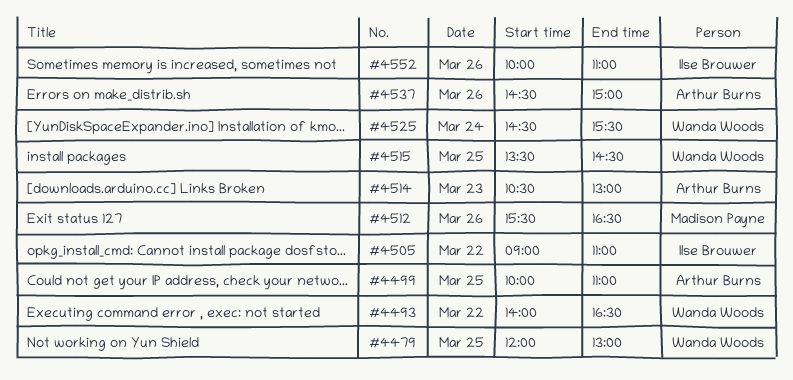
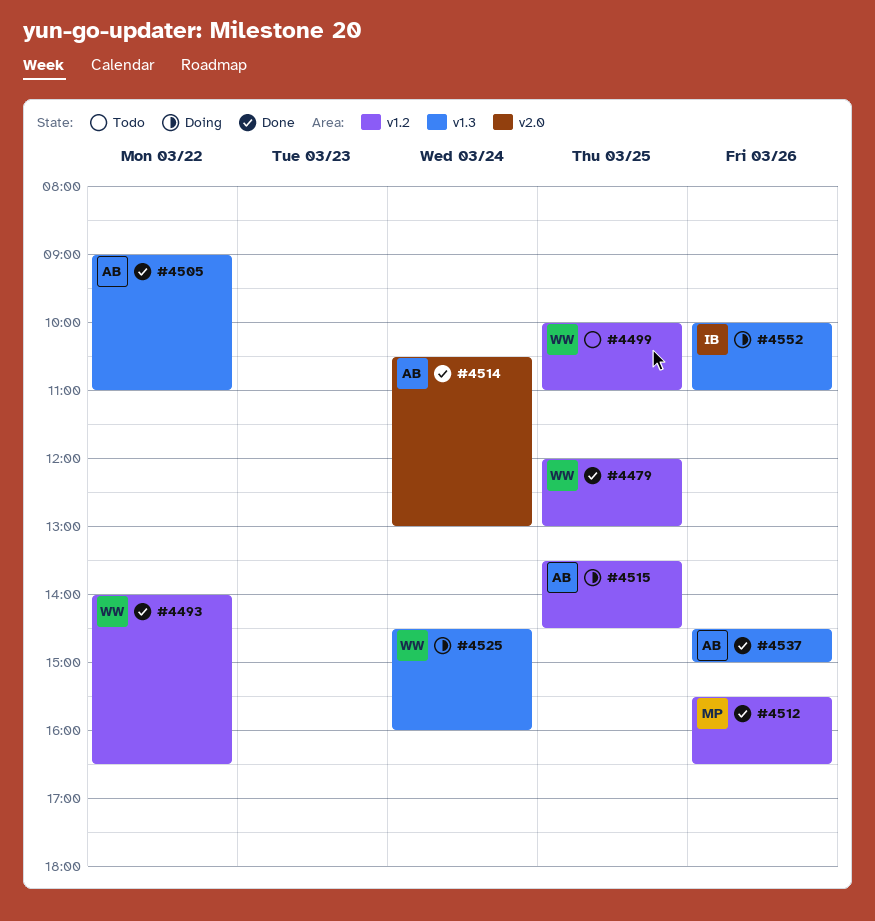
#4499, owner: Arthur Burns -> Wanda Woods
#4505, owner: Ilse Brouwer -> Arthur Burns
#4514, day: Mar 23 -> Mar 24
#4515, owner: Wanda Woods -> Arthur Burns
#4525, ends: 15:30 -> 16:00

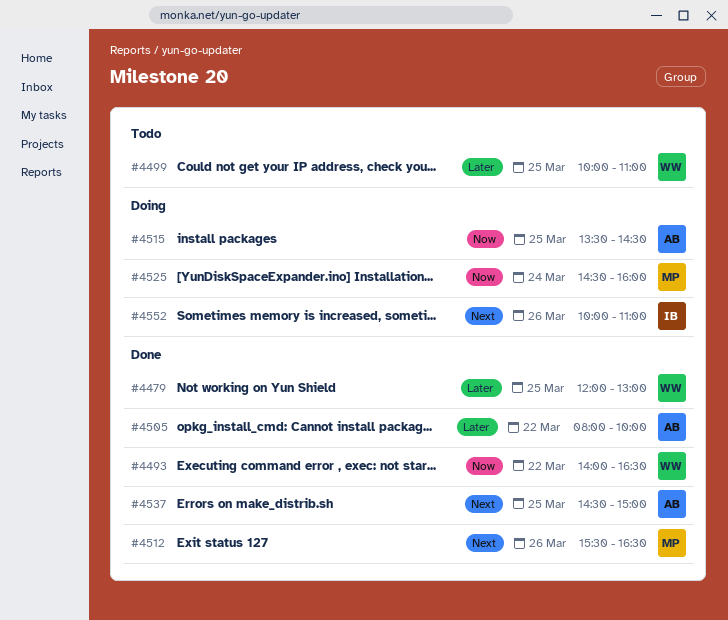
#4505, begins: 09:00 -> 08:00
#4505, ends: 11:00 -> 10:00
#4514: present -> none
#4525, owner: WW -> MP
#4537, day: Mar 26 -> Mar 25

